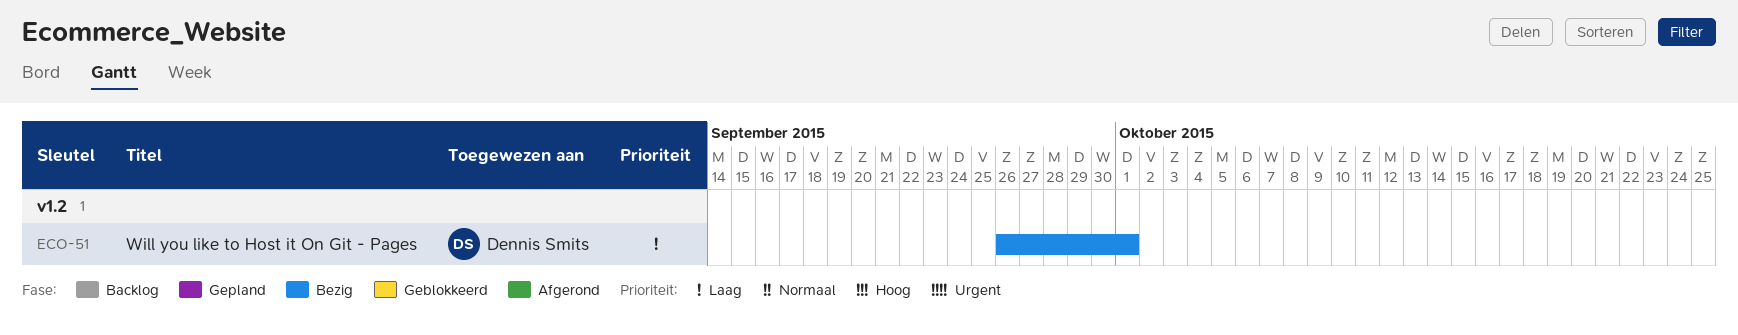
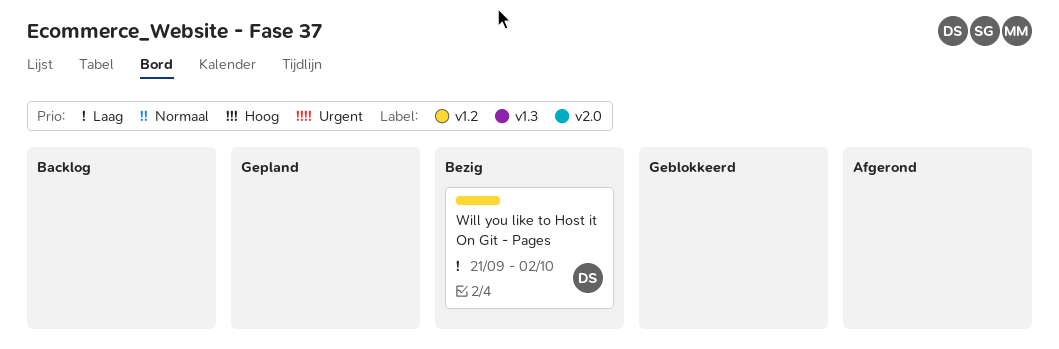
Will you like to Host it On Git - Pages, start: Sep 26 -> Sep 21
Will you like to Host it On Git - Pages, due: Oct 1 -> Oct 2

